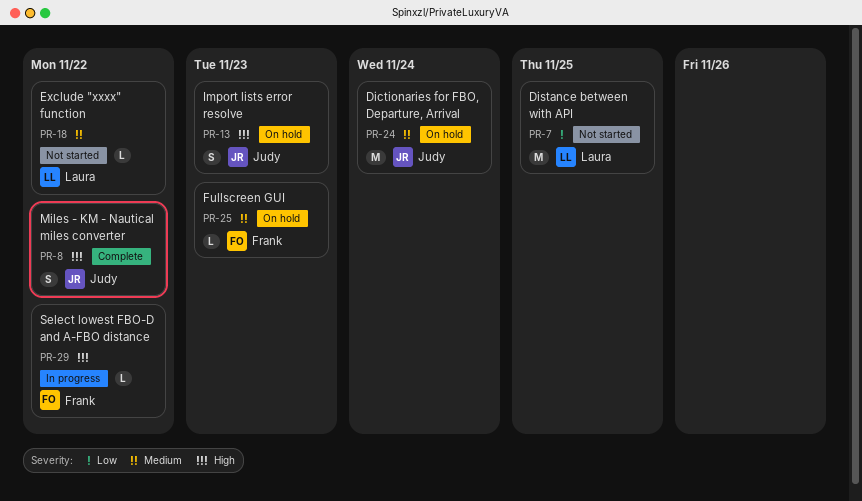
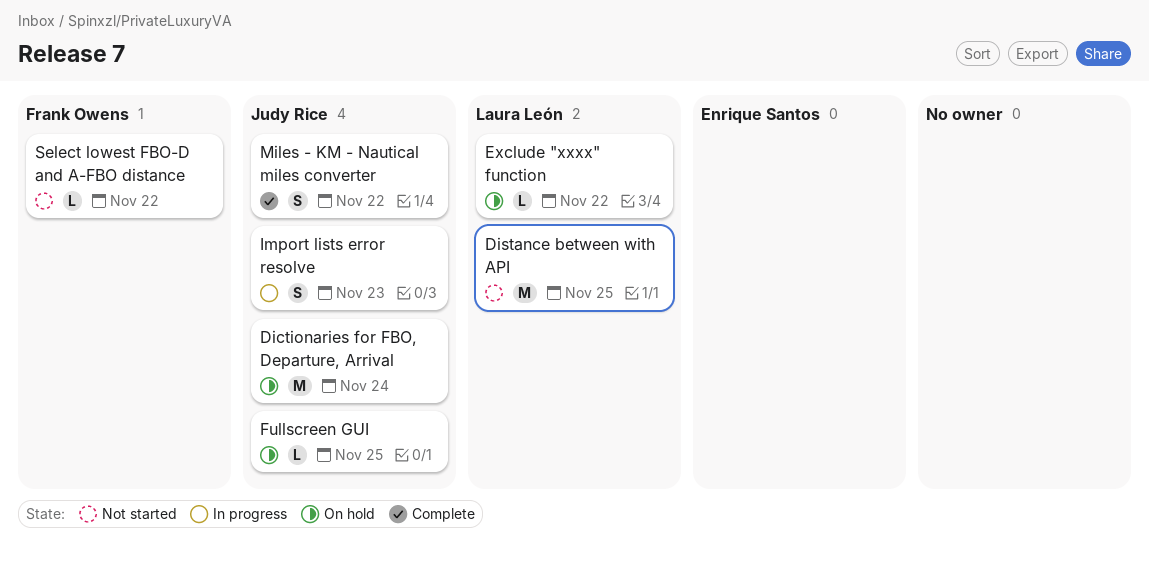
Exclude "xxxx" function, status: Not started -> On hold
Fullscreen GUI, owner: Frank Owens -> Judy Rice
Fullscreen GUI, due: Nov 23 -> Nov 25
Import lists error resolve, status: On hold -> In progress
Select lowest FBO-D and A-FBO distance, status: In progress -> Not started

